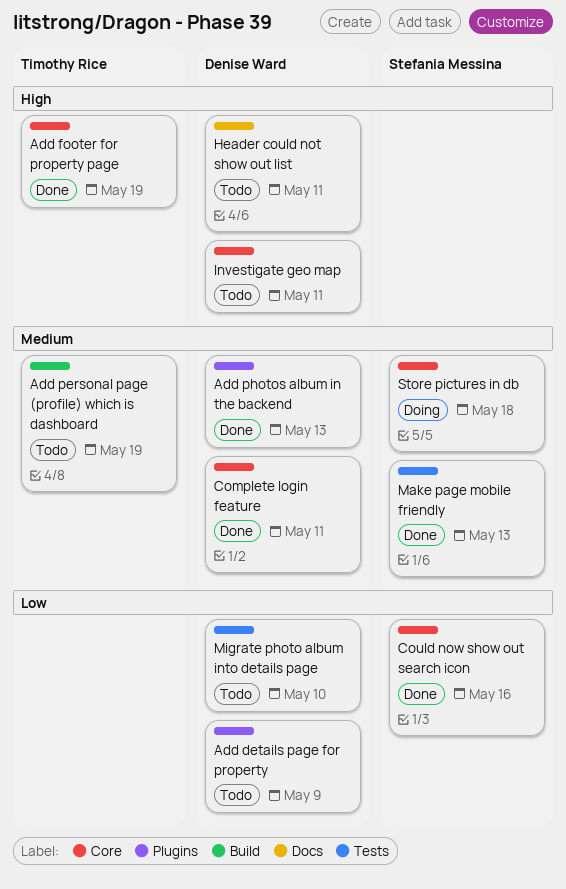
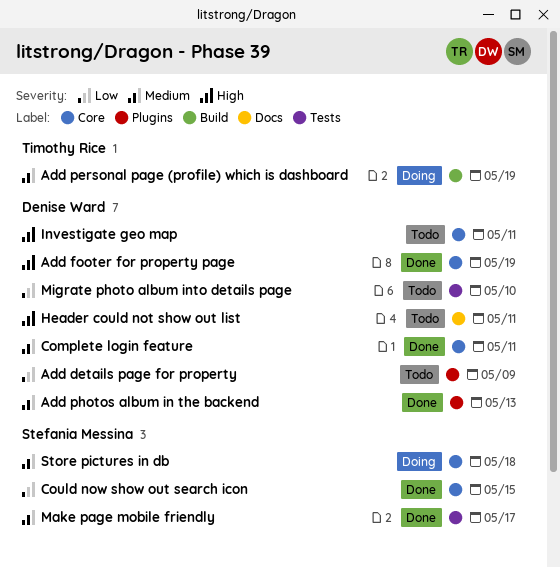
Add footer for property page, owner: Timothy Rice -> Denise Ward
Add personal page (profile) which is dashboard, status: Todo -> Doing
Could now show out search icon, due: May 16 -> May 15
Make page mobile friendly, due: May 13 -> May 17

